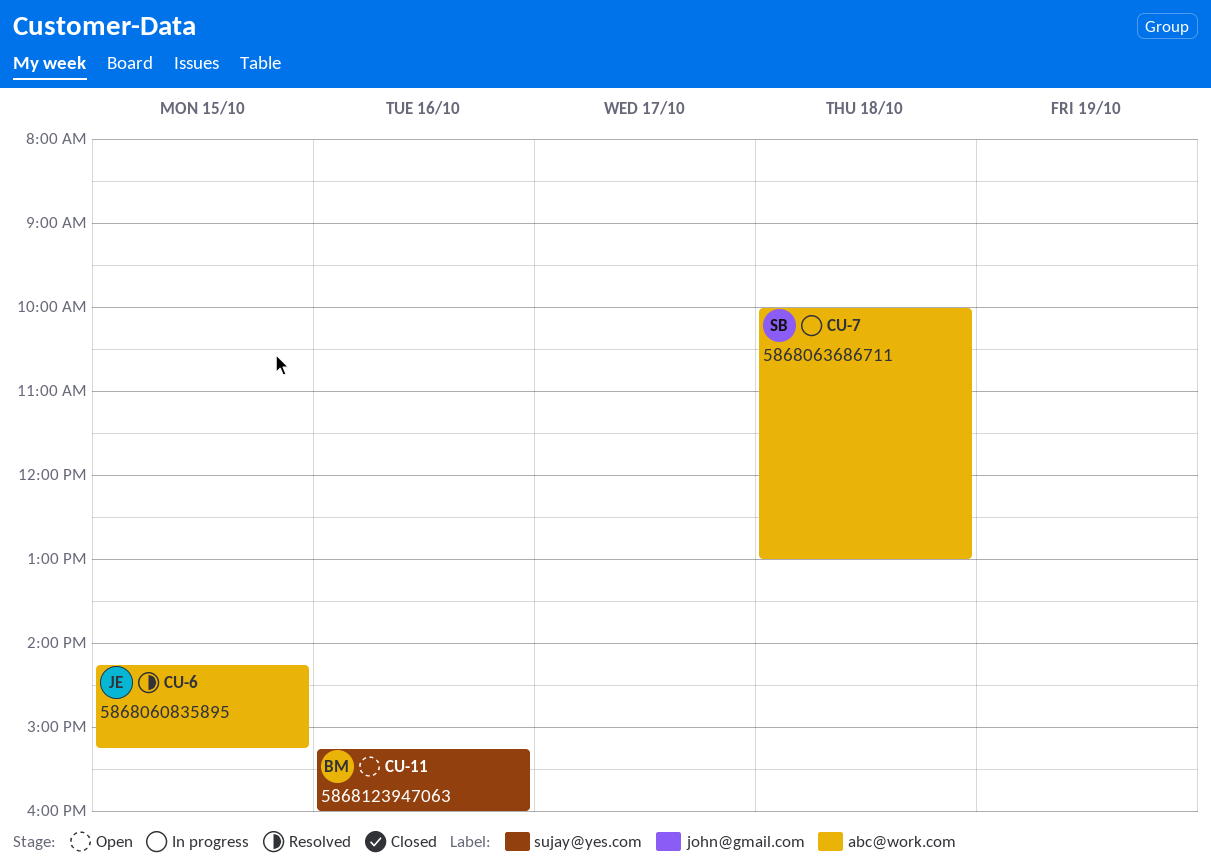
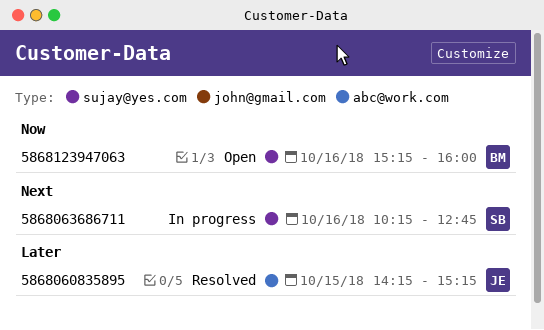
5868063686711, label: abc@work.com -> sujay@yes.com
5868063686711, day: Oct 18 -> Oct 16
5868063686711, begins: 10:00 -> 10:15
5868063686711, ends: 13:00 -> 12:45

